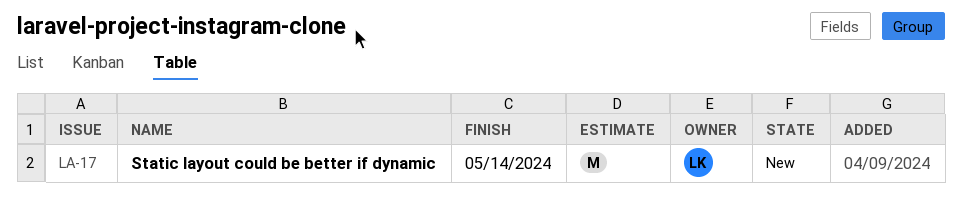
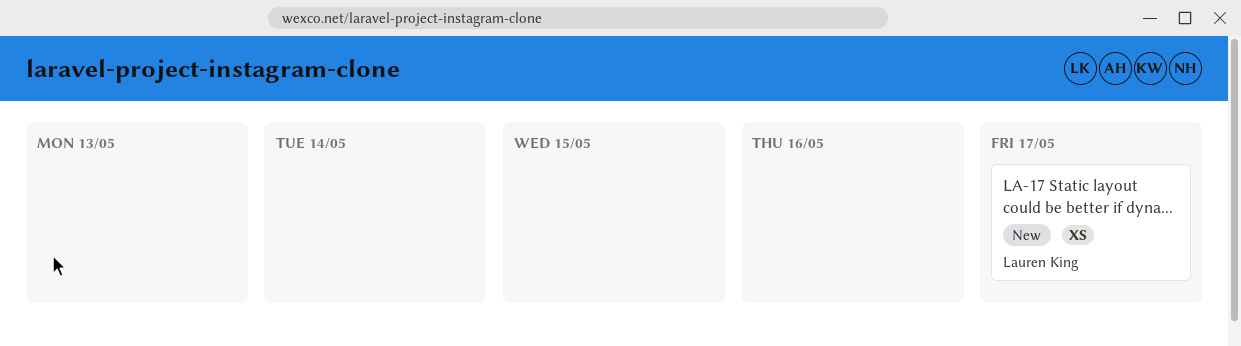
LA-17, estimate: M -> XS
LA-17, due: May 14 -> May 17

